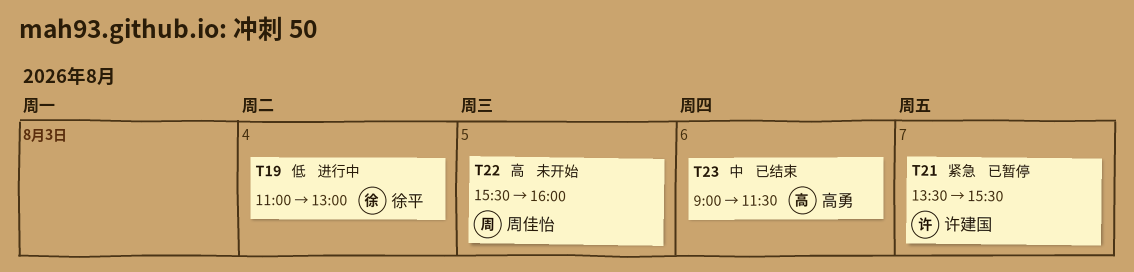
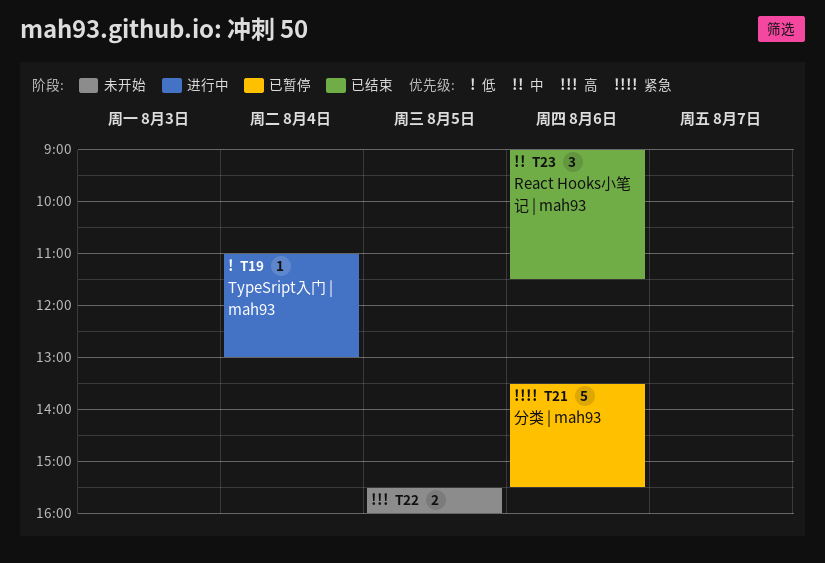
T21, day: Aug 7 -> Aug 6

